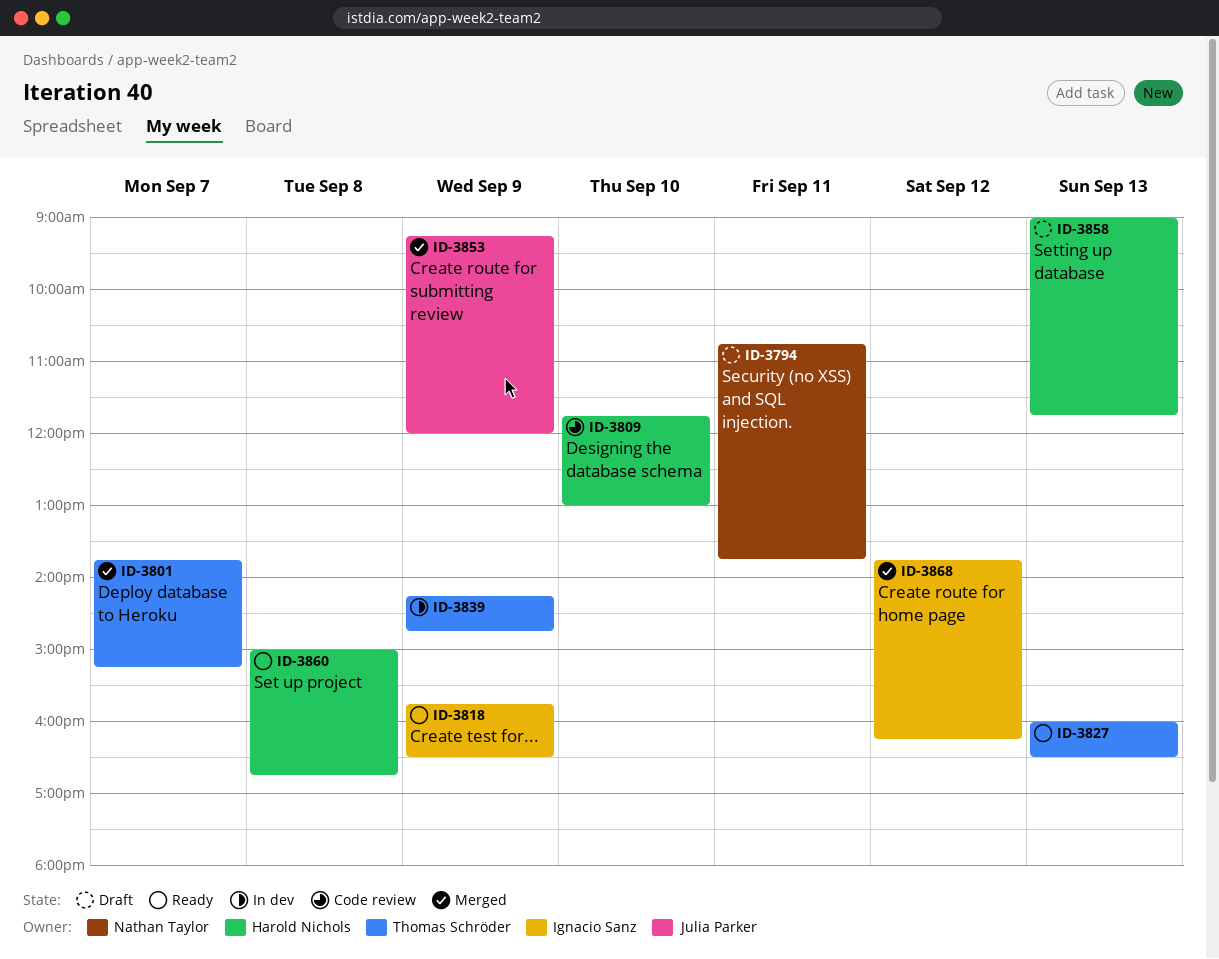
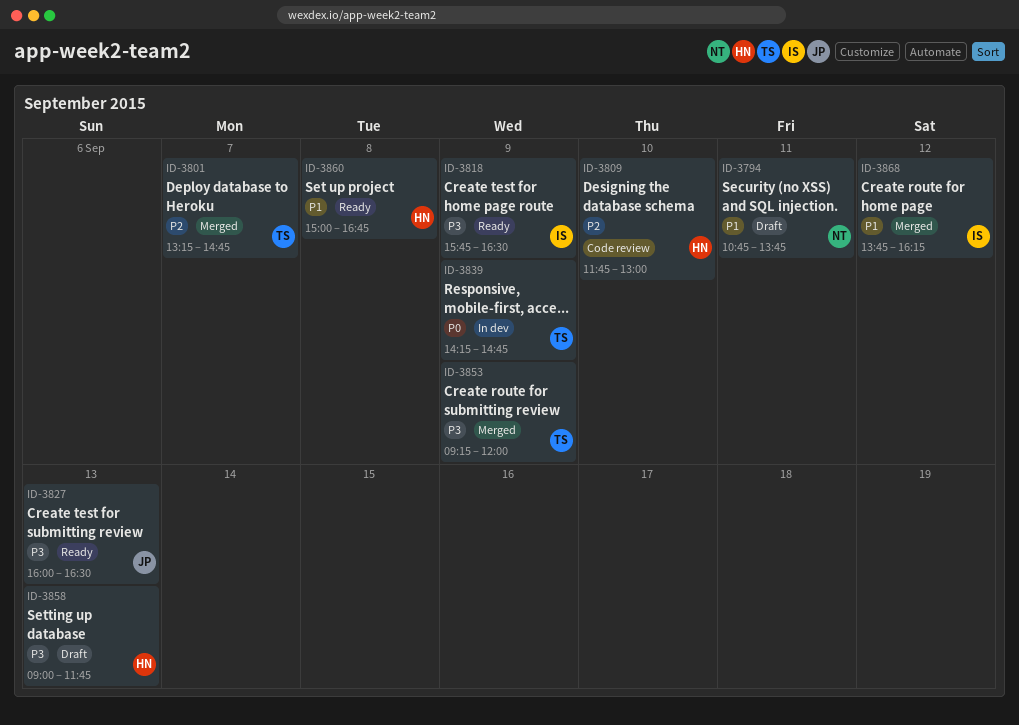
ID-3801, begins: 13:45 -> 13:15
ID-3801, ends: 15:15 -> 14:45
ID-3827, owner: Thomas Schröder -> Julia Parker
ID-3853, owner: Julia Parker -> Thomas Schröder

